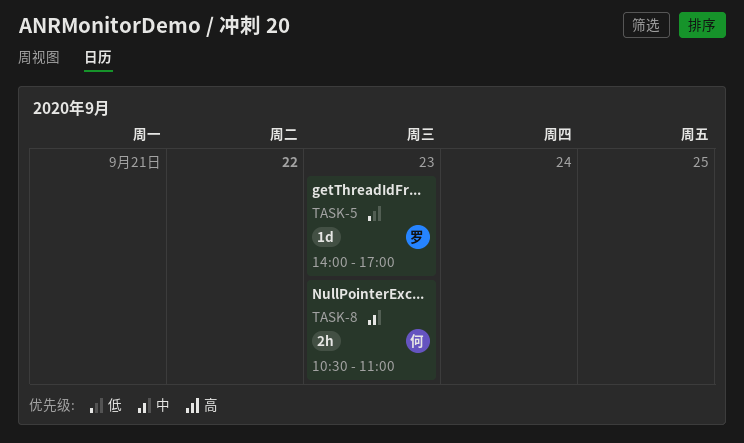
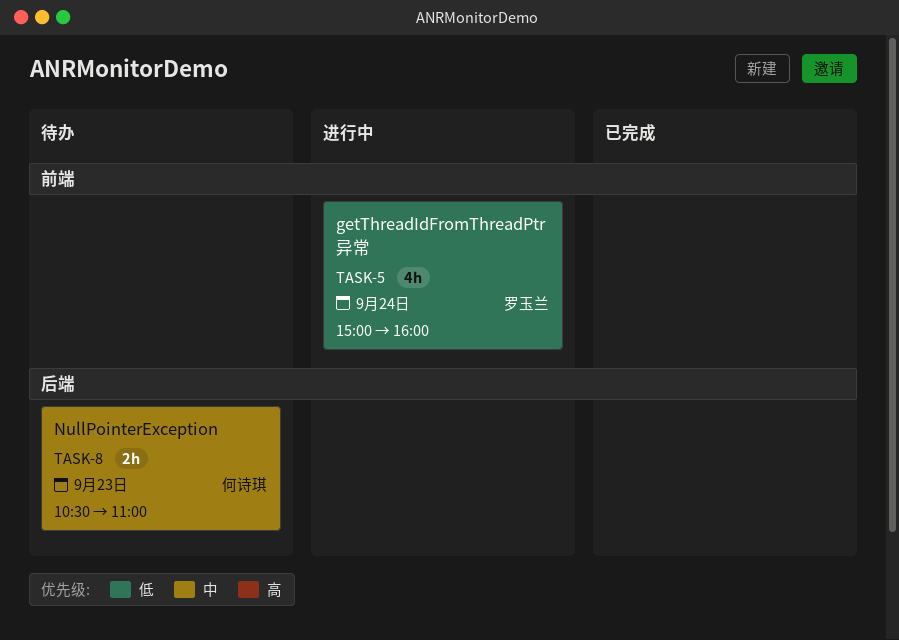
TASK-5, estimate: 1d -> 4h
TASK-5, day: Sep 23 -> Sep 24
TASK-5, begins: 14:00 -> 15:00
TASK-5, ends: 17:00 -> 16:00

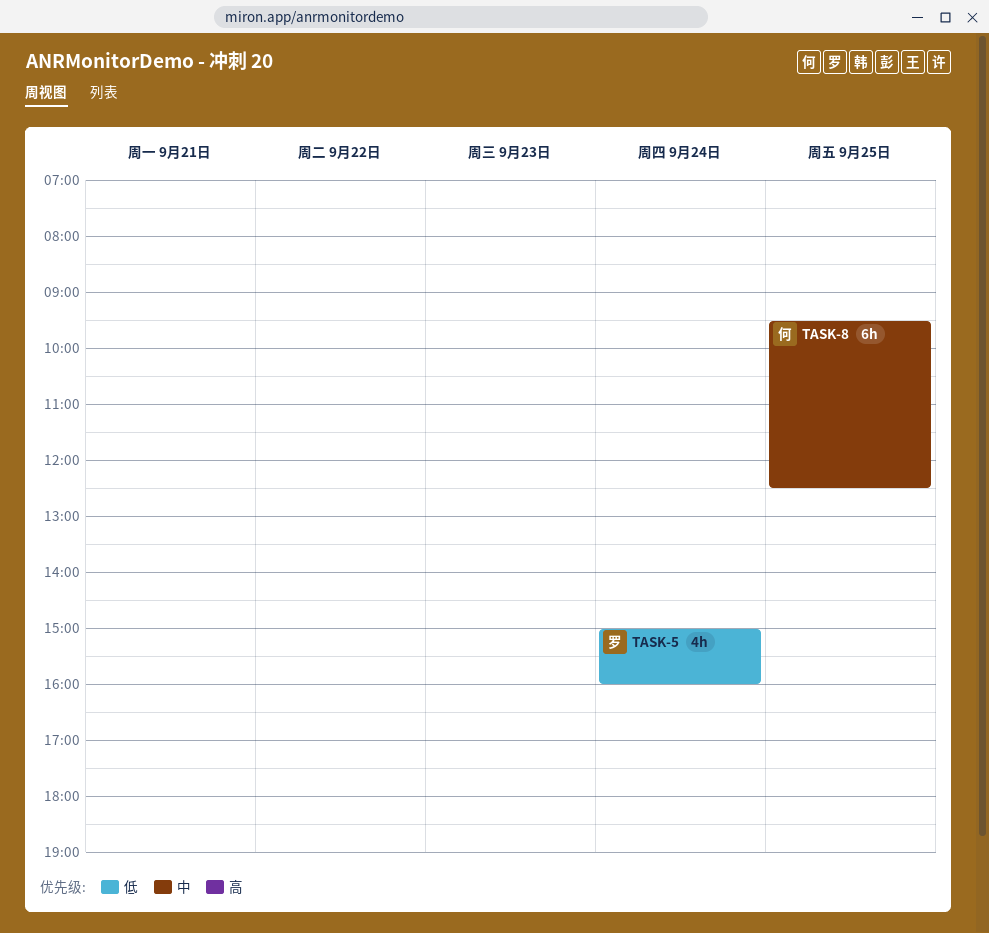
TASK-8, estimate: 2h -> 6h
TASK-8, day: Sep 23 -> Sep 25
TASK-8, begins: 10:30 -> 09:30
TASK-8, ends: 11:00 -> 12:30

